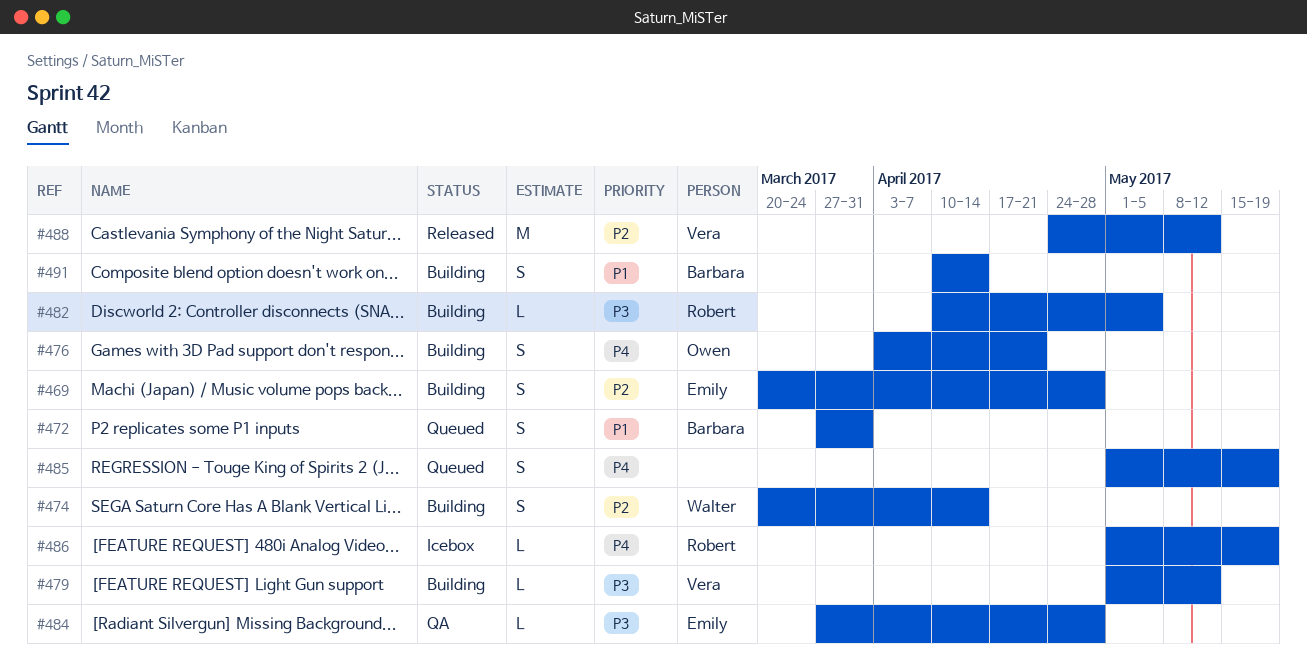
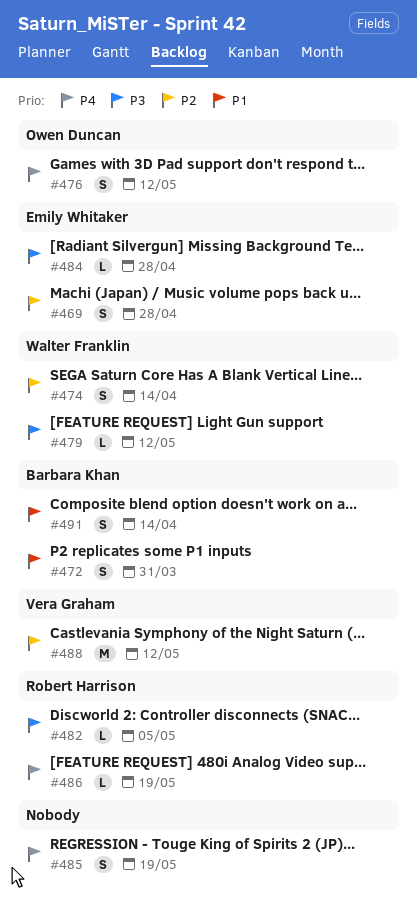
#476, due: Apr 21 -> May 12
#479, owner: Vera Graham -> Walter Franklin

